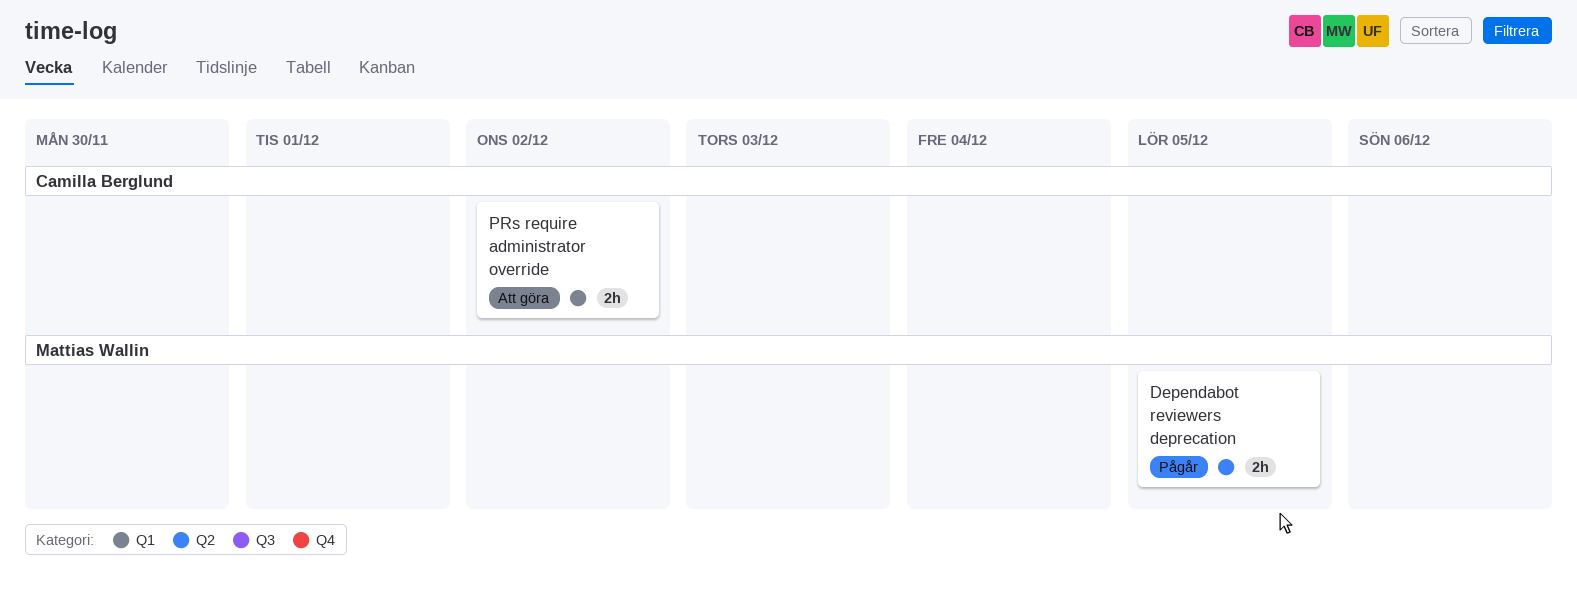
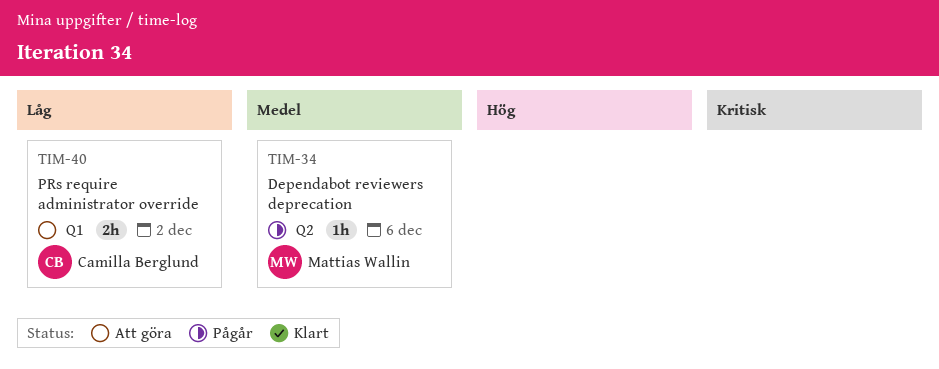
Dependabot reviewers deprecation, estimate: 2h -> 1h
Dependabot reviewers deprecation, due: Dec 5 -> Dec 6

